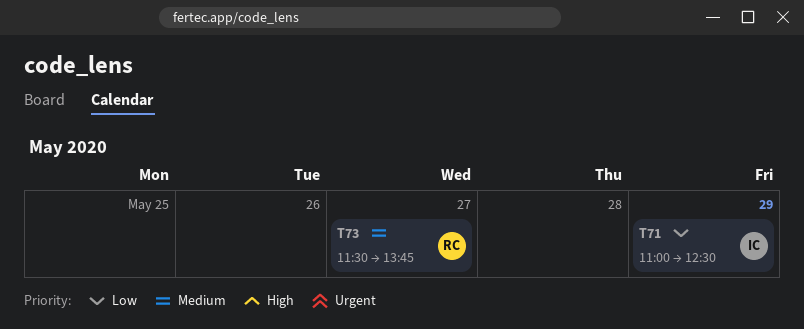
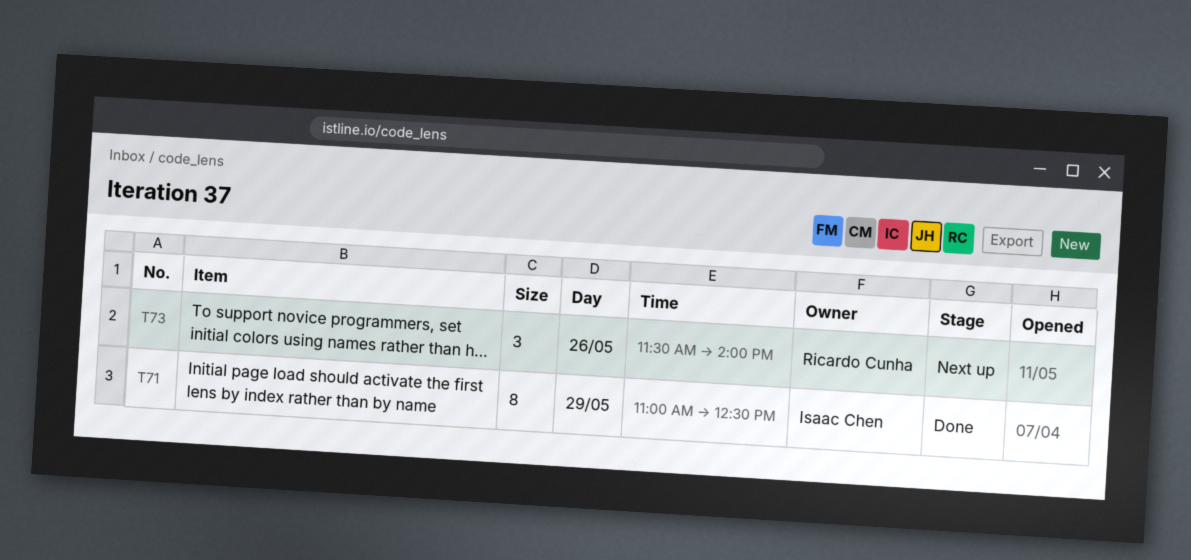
T73, day: May 27 -> May 26
T73, ends: 13:45 -> 14:00

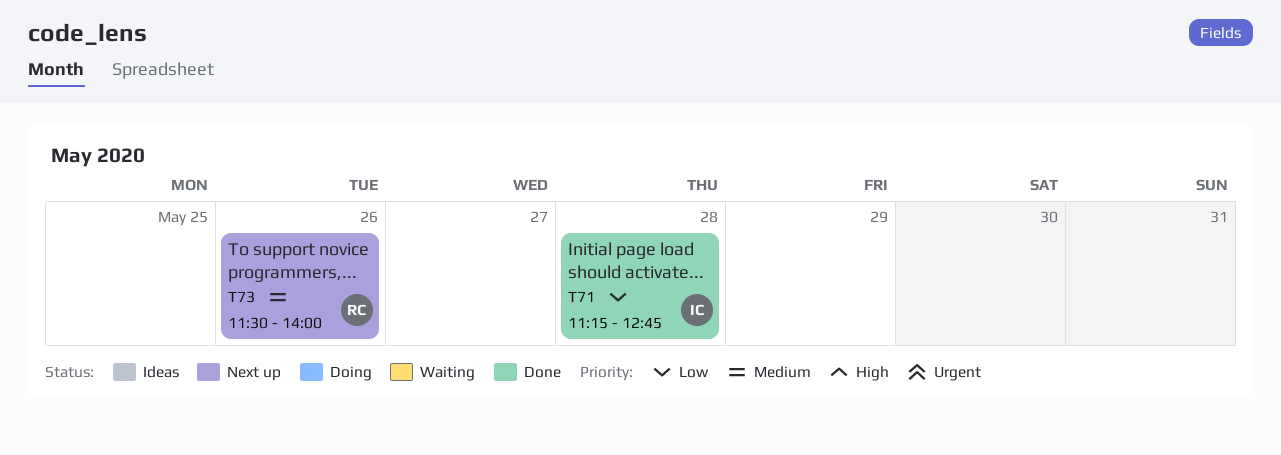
T71, day: May 29 -> May 28
T71, begins: 11:00 -> 11:15
T71, ends: 12:30 -> 12:45

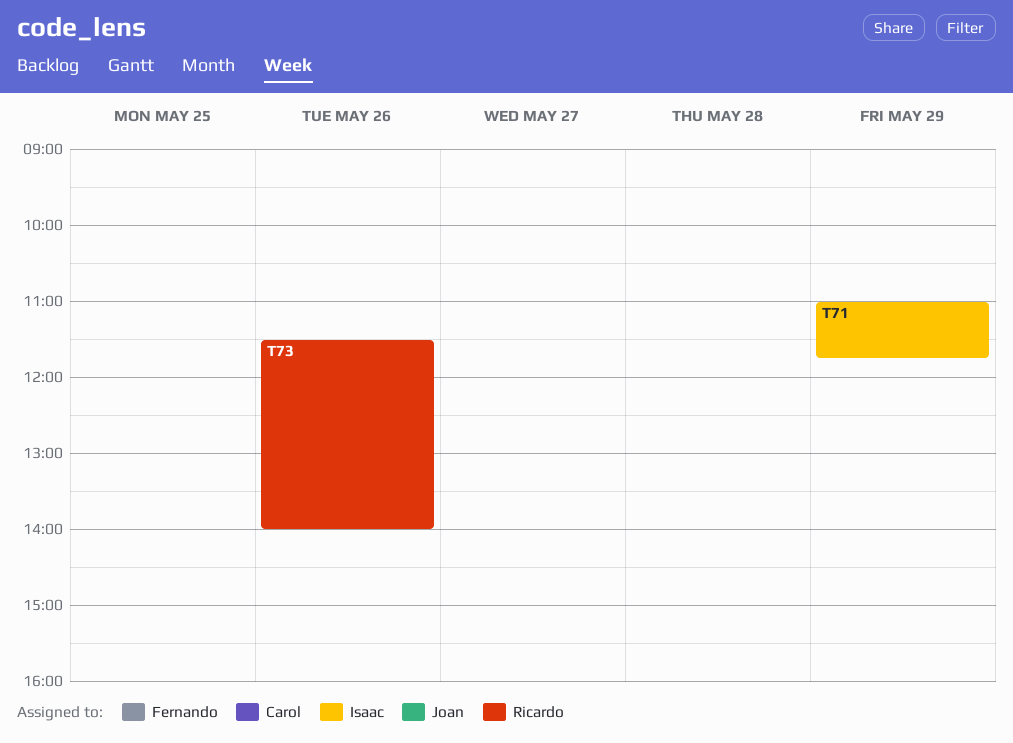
T71, day: May 28 -> May 29
T71, begins: 11:15 -> 11:00
T71, ends: 12:45 -> 11:45

